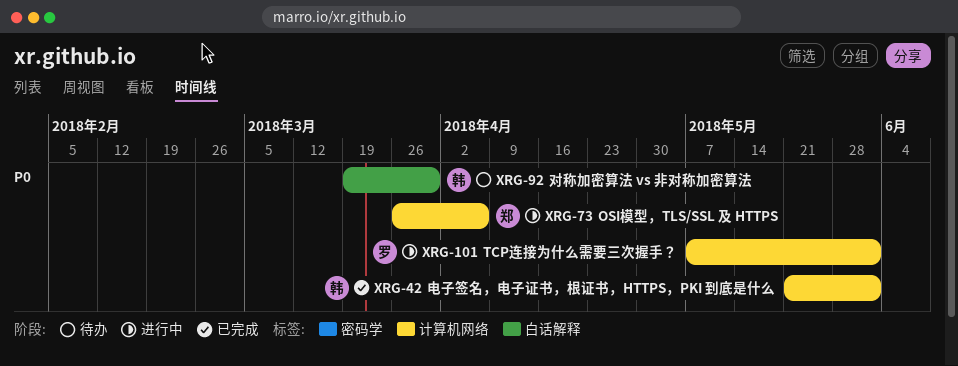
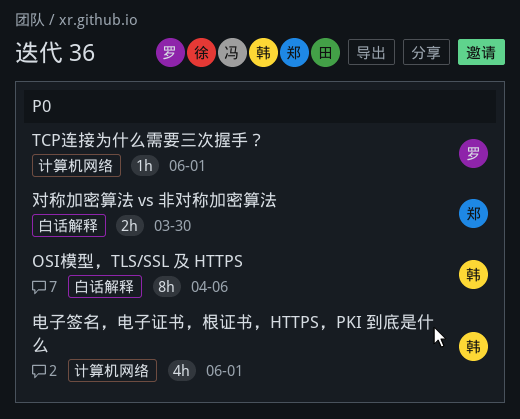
OSI模型，TLS/SSL 及 HTTPS, owner: 郑 -> 韩
OSI模型，TLS/SSL 及 HTTPS, label: 计算机网络 -> 白话解释
对称加密算法 vs 非对称加密算法, owner: 韩 -> 郑

